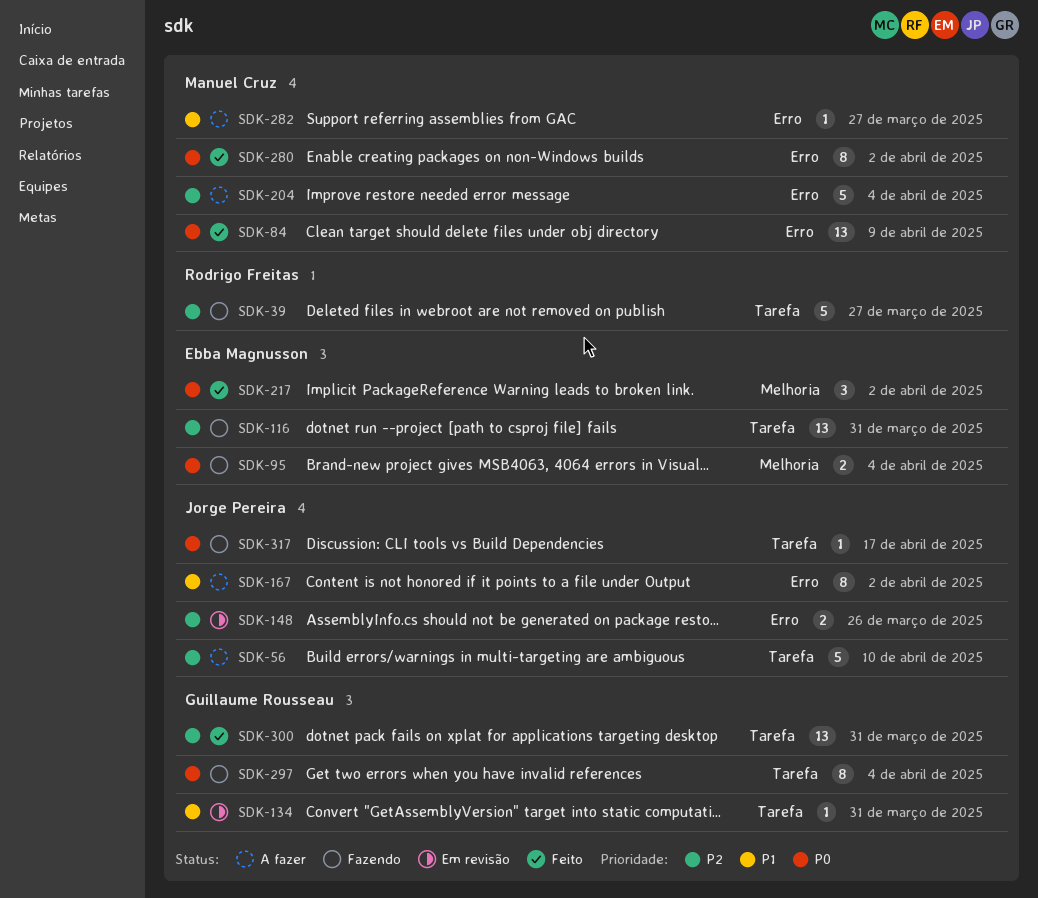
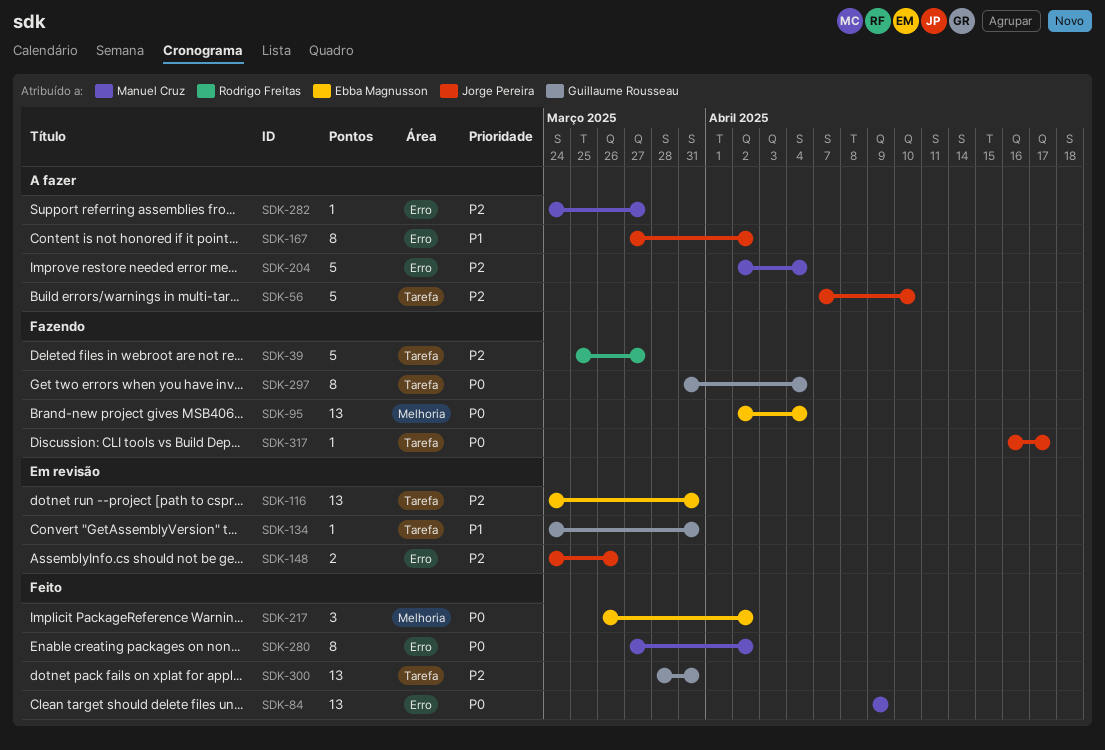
SDK-95, estimate: 2 -> 13
SDK-116, status: Fazendo -> Em revisão
SDK-282, priority: P1 -> P2

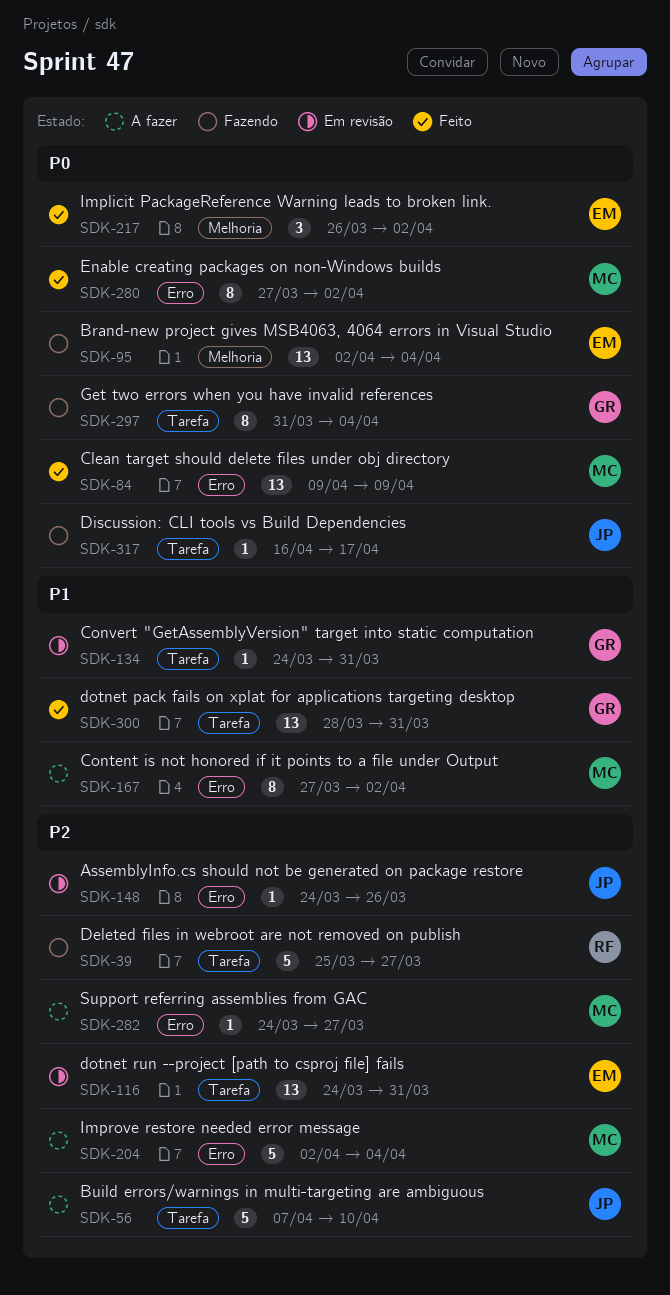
SDK-148, estimate: 2 -> 1
SDK-167, owner: Jorge Pereira -> Manuel Cruz
SDK-300, priority: P2 -> P1

